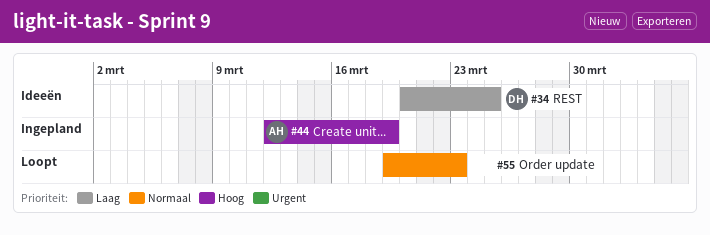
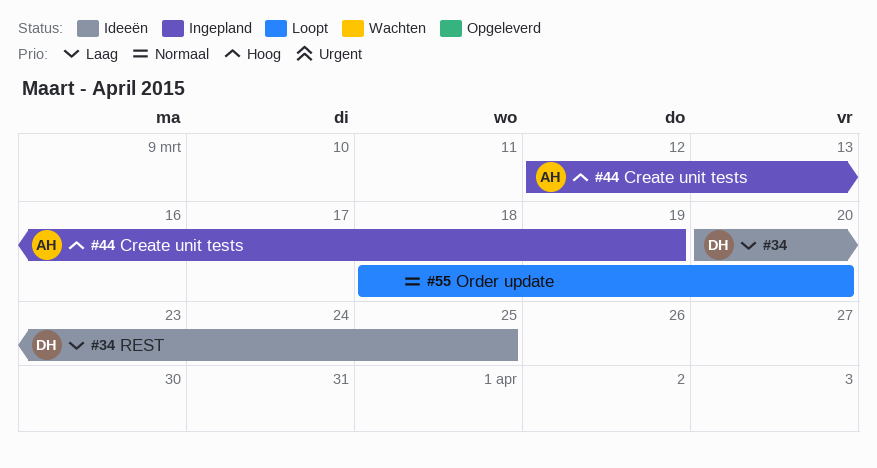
#55, start: Mar 19 -> Mar 18
#55, due: Mar 23 -> Mar 20

